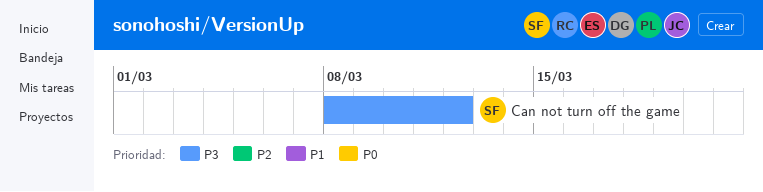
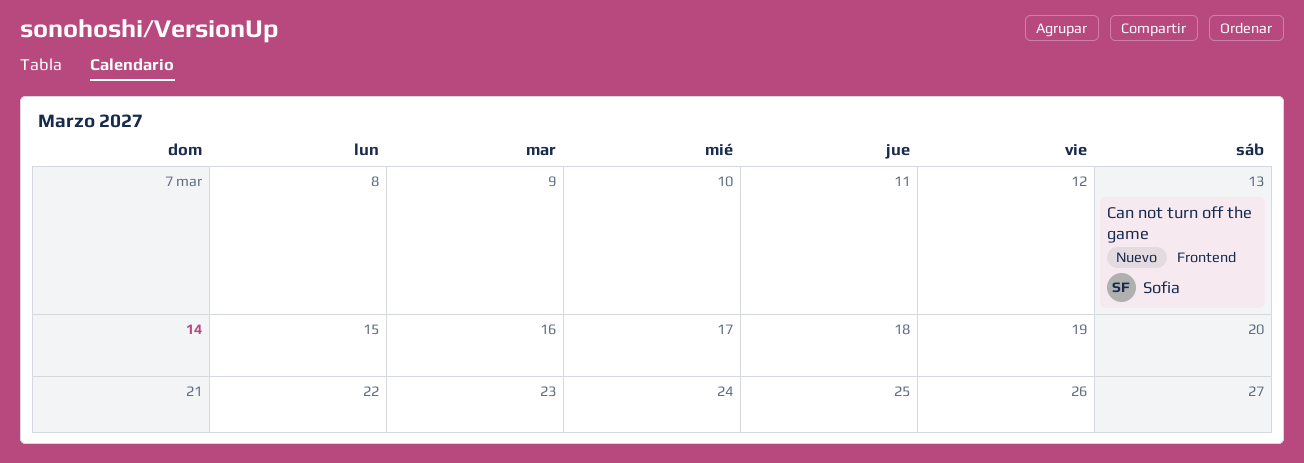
Can not turn off the game, due: Mar 12 -> Mar 13

